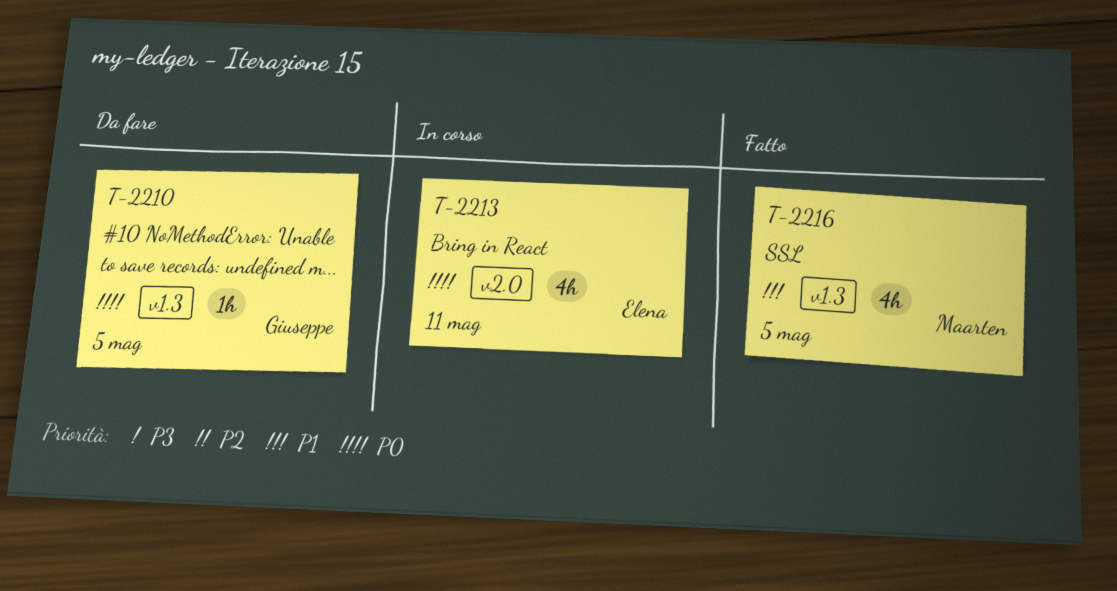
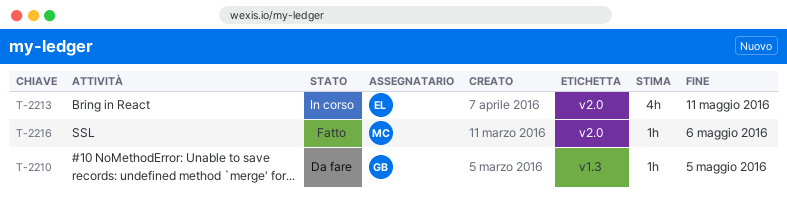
T-2216, label: v1.3 -> v2.0
T-2216, estimate: 4h -> 1h
T-2216, due: May 5 -> May 6

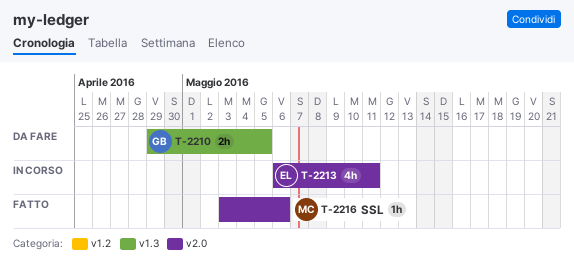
T-2210, estimate: 1h -> 2h

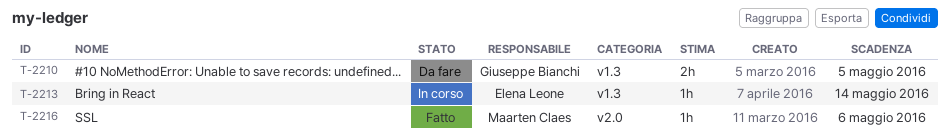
T-2213, label: v2.0 -> v1.3
T-2213, estimate: 4h -> 1h
T-2213, due: May 11 -> May 14

